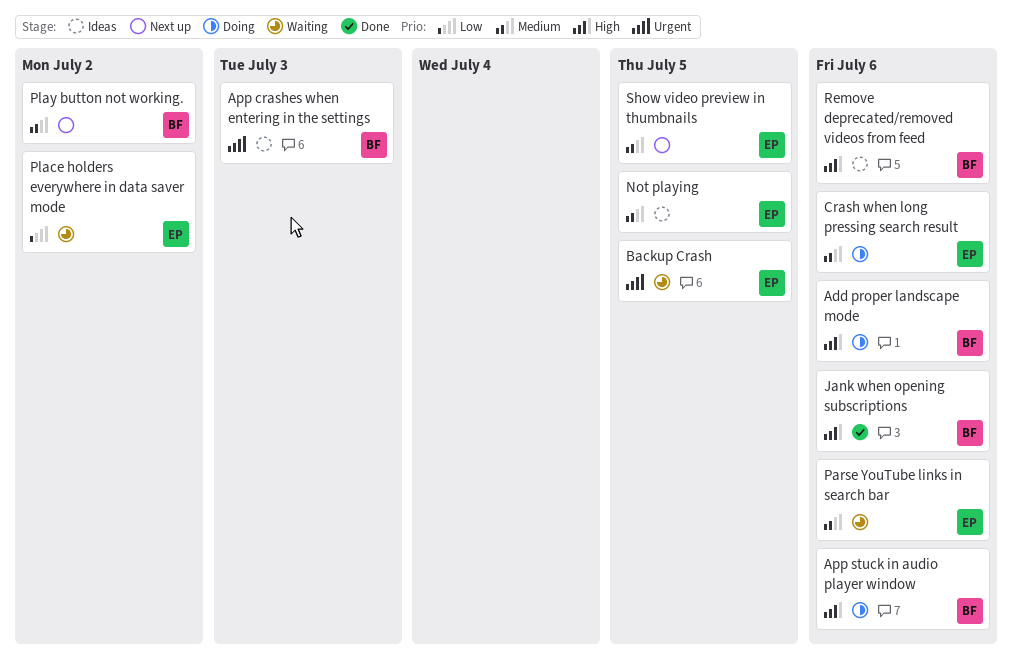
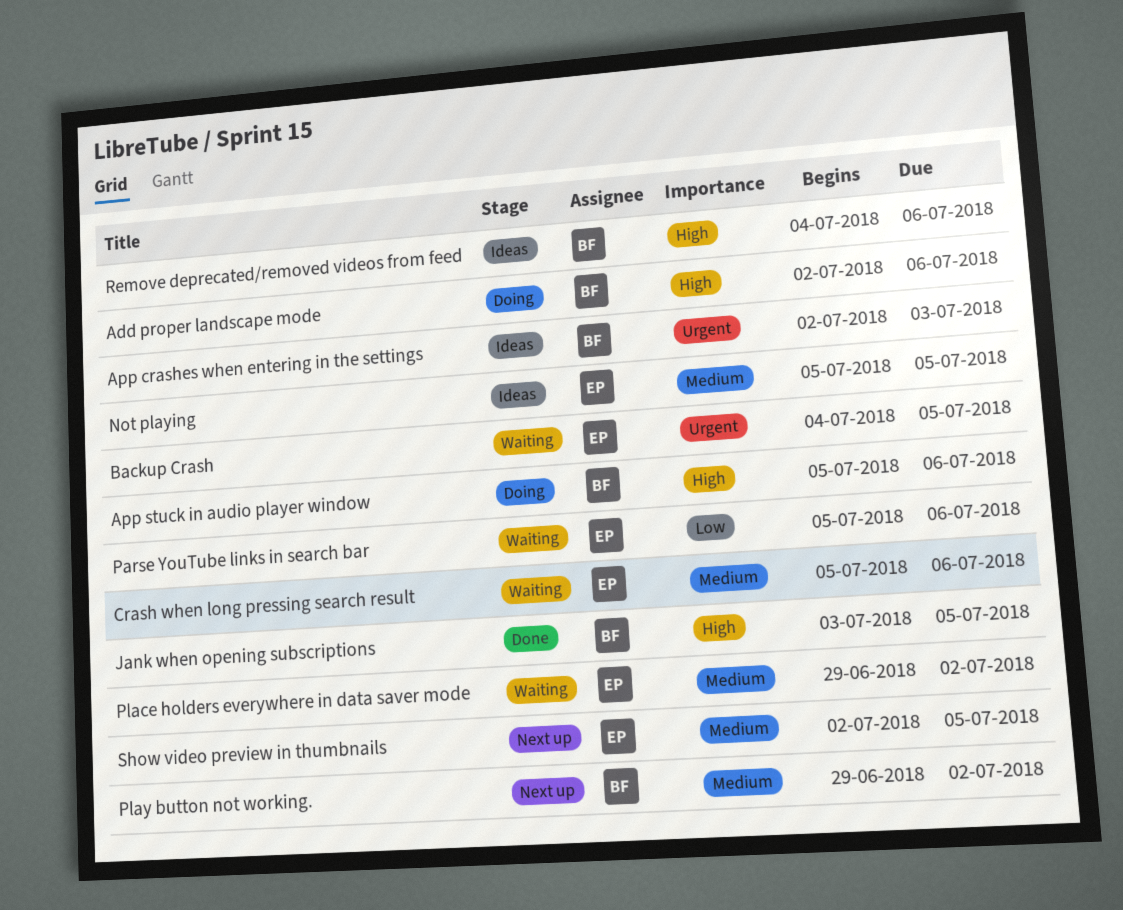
Crash when long pressing search result, status: Doing -> Waiting
Jank when opening subscriptions, due: Jul 6 -> Jul 5
Parse YouTube links in search bar, priority: Medium -> Low
Place holders everywhere in data saver mode, priority: Low -> Medium

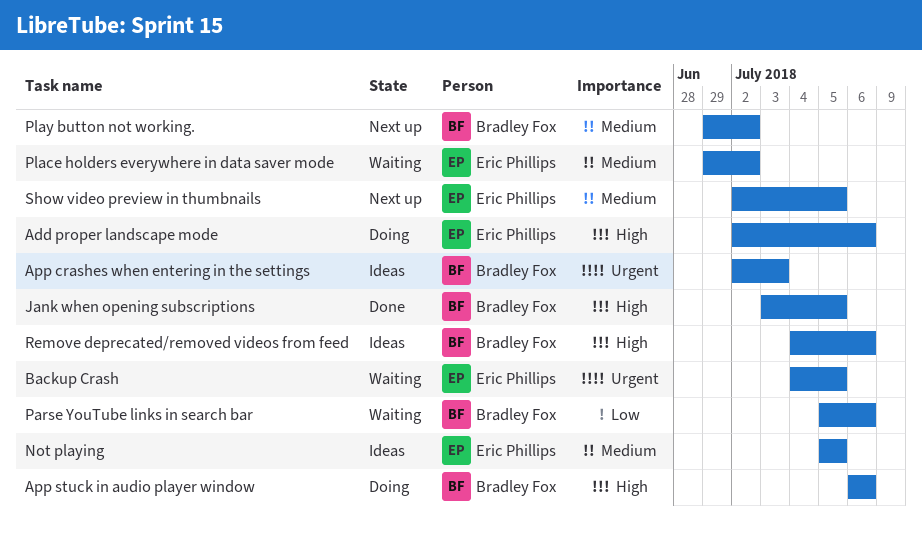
Add proper landscape mode, owner: Bradley Fox -> Eric Phillips
App stuck in audio player window, start: Jul 5 -> Jul 6
Crash when long pressing search result: present -> none
Parse YouTube links in search bar, owner: Eric Phillips -> Bradley Fox

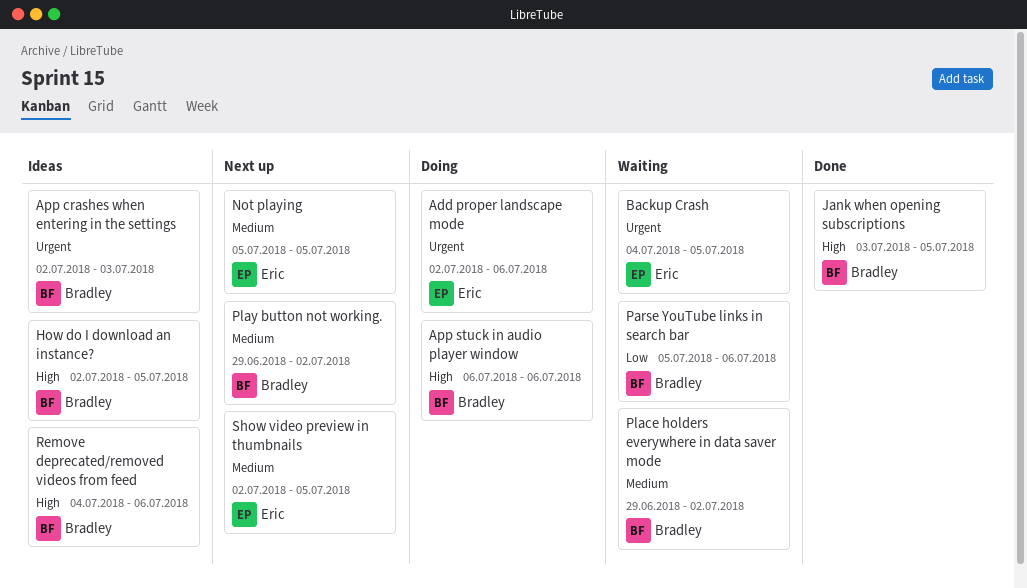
Add proper landscape mode, priority: High -> Urgent
How do I download an instance?: none -> present
Not playing, status: Ideas -> Next up
Place holders everywhere in data saver mode, owner: Eric Phillips -> Bradley Fox

